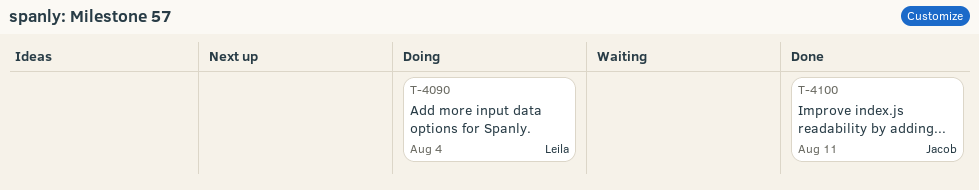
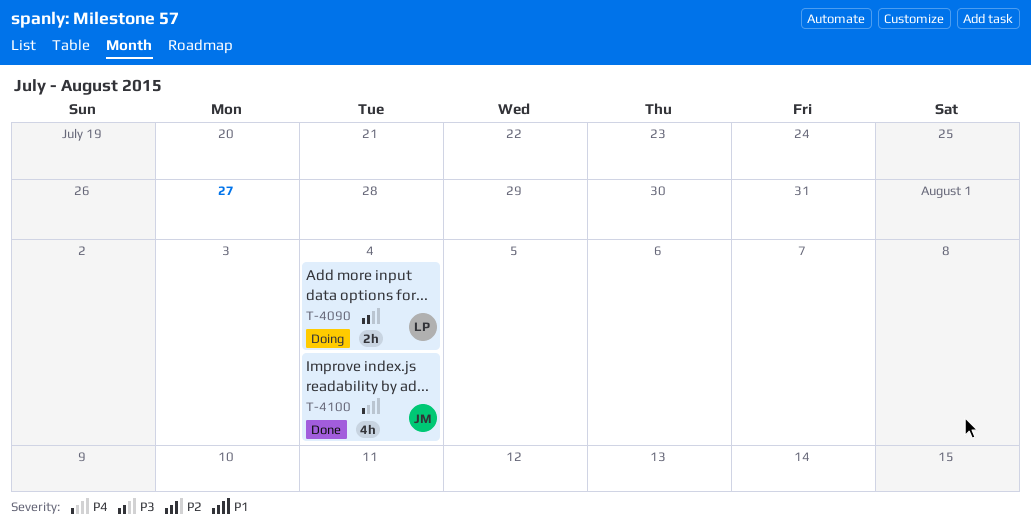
T-4100, due: Aug 11 -> Aug 4

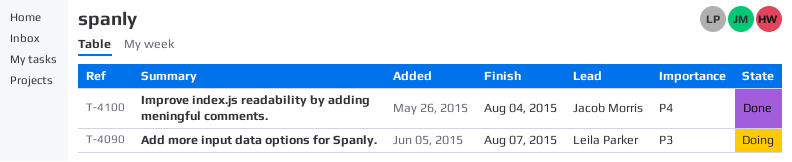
T-4090, due: Aug 4 -> Aug 7

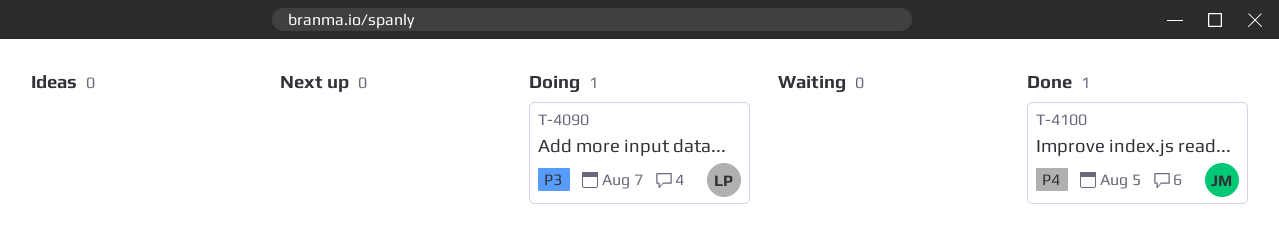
T-4100, due: Aug 4 -> Aug 5

